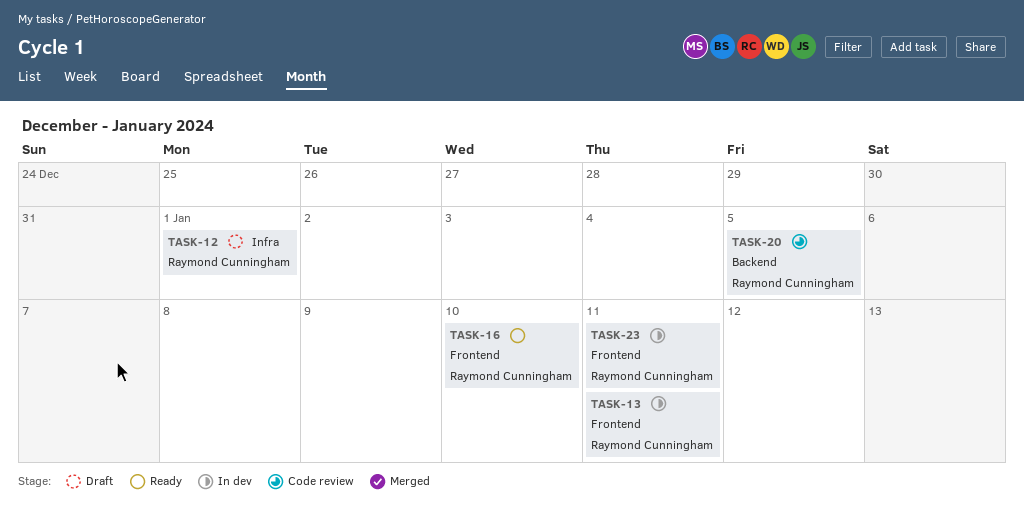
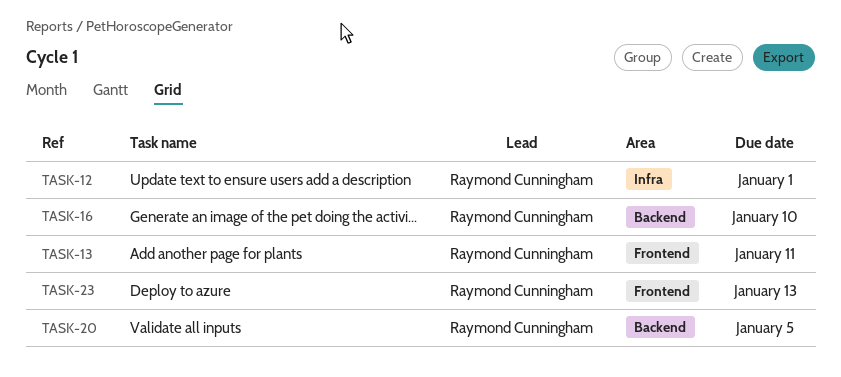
TASK-16, label: Frontend -> Backend
TASK-23, due: Jan 11 -> Jan 13

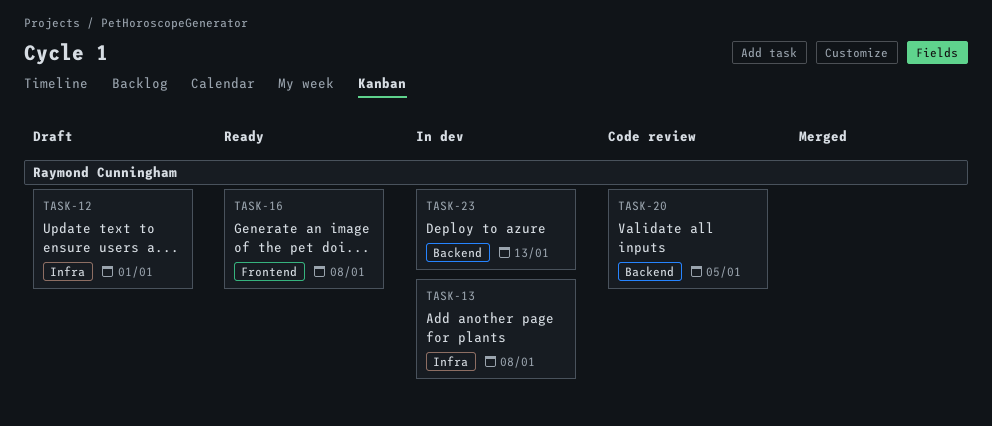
TASK-13, label: Frontend -> Infra
TASK-13, due: Jan 11 -> Jan 8
TASK-16, label: Backend -> Frontend
TASK-16, due: Jan 10 -> Jan 8
TASK-23, label: Frontend -> Backend

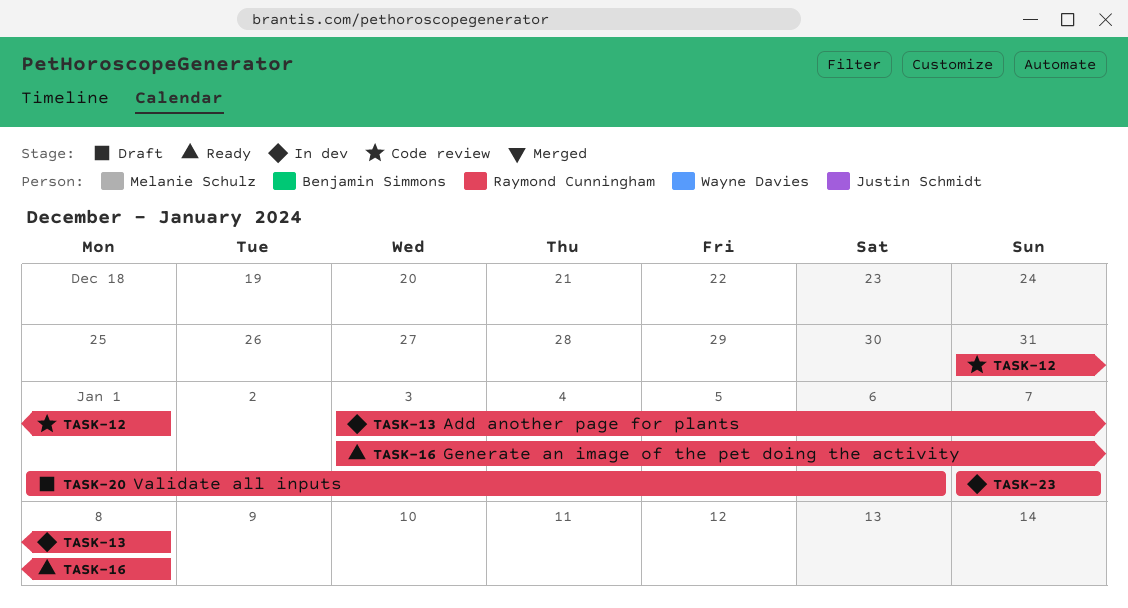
TASK-12, status: Draft -> Code review
TASK-20, status: Code review -> Draft
TASK-20, due: Jan 5 -> Jan 6
TASK-23, due: Jan 13 -> Jan 7

